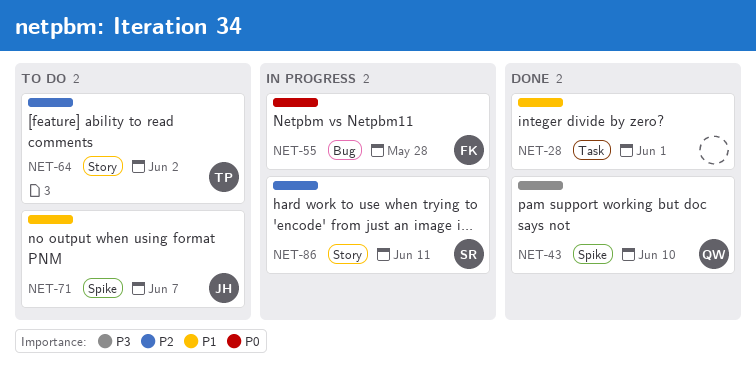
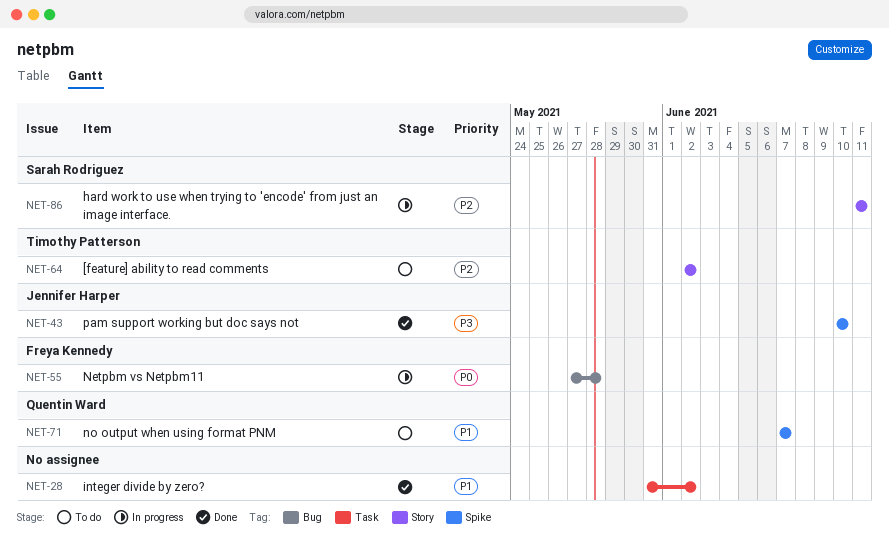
NET-28, due: Jun 1 -> Jun 2
NET-43, owner: Quentin Ward -> Jennifer Harper
NET-71, owner: Jennifer Harper -> Quentin Ward

